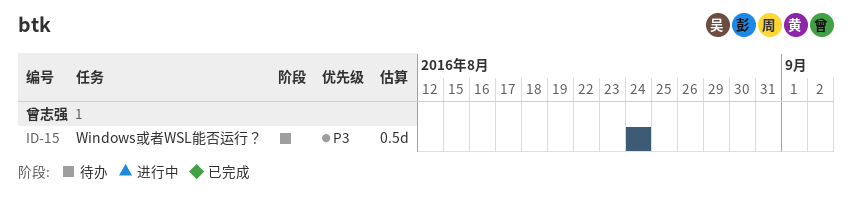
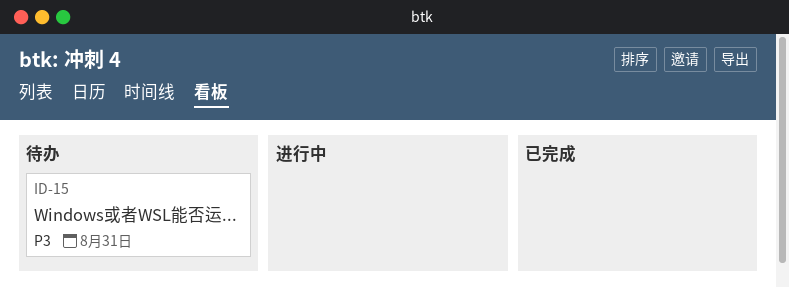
ID-15, due: Aug 24 -> Aug 31

